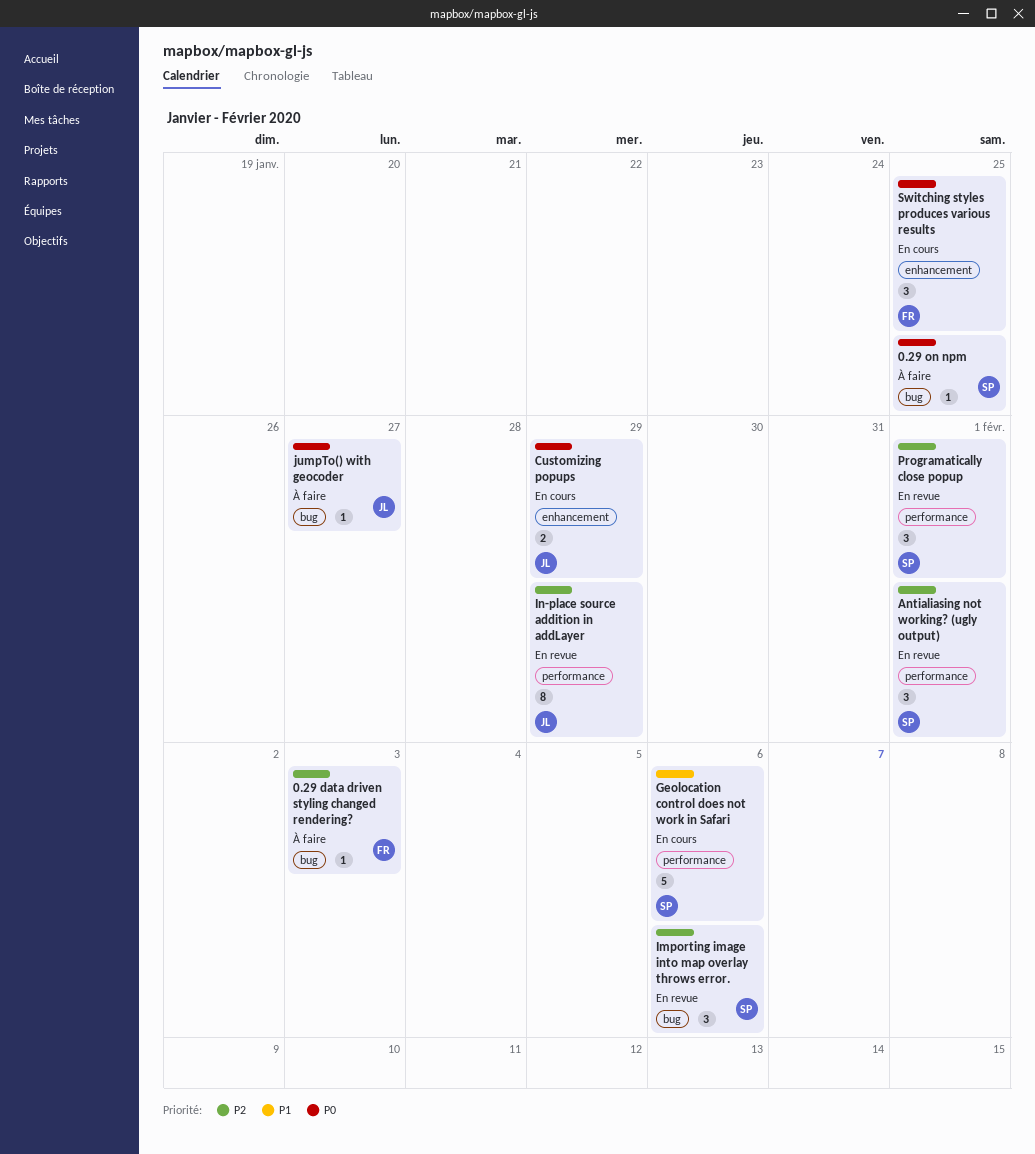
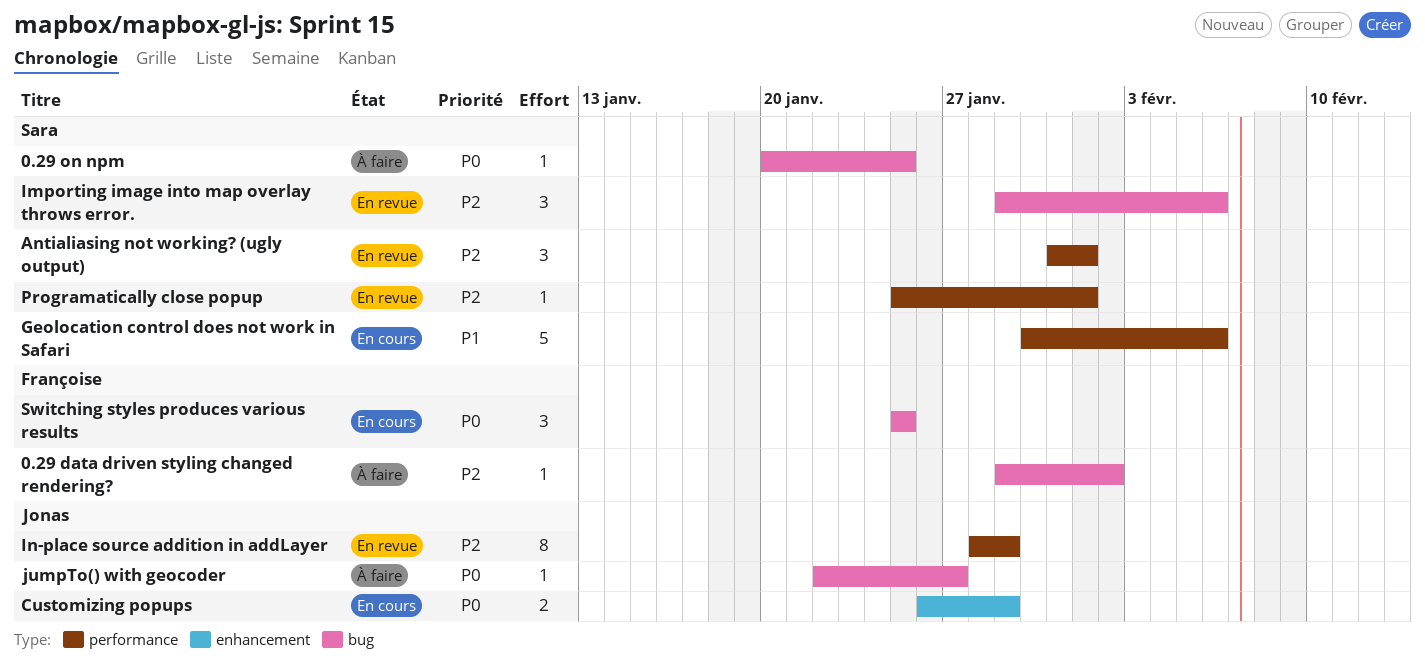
0.29 data driven styling changed rendering?, due: Feb 3 -> Feb 2
Programatically close popup, estimate: 3 -> 1
Switching styles produces various results, label: enhancement -> bug

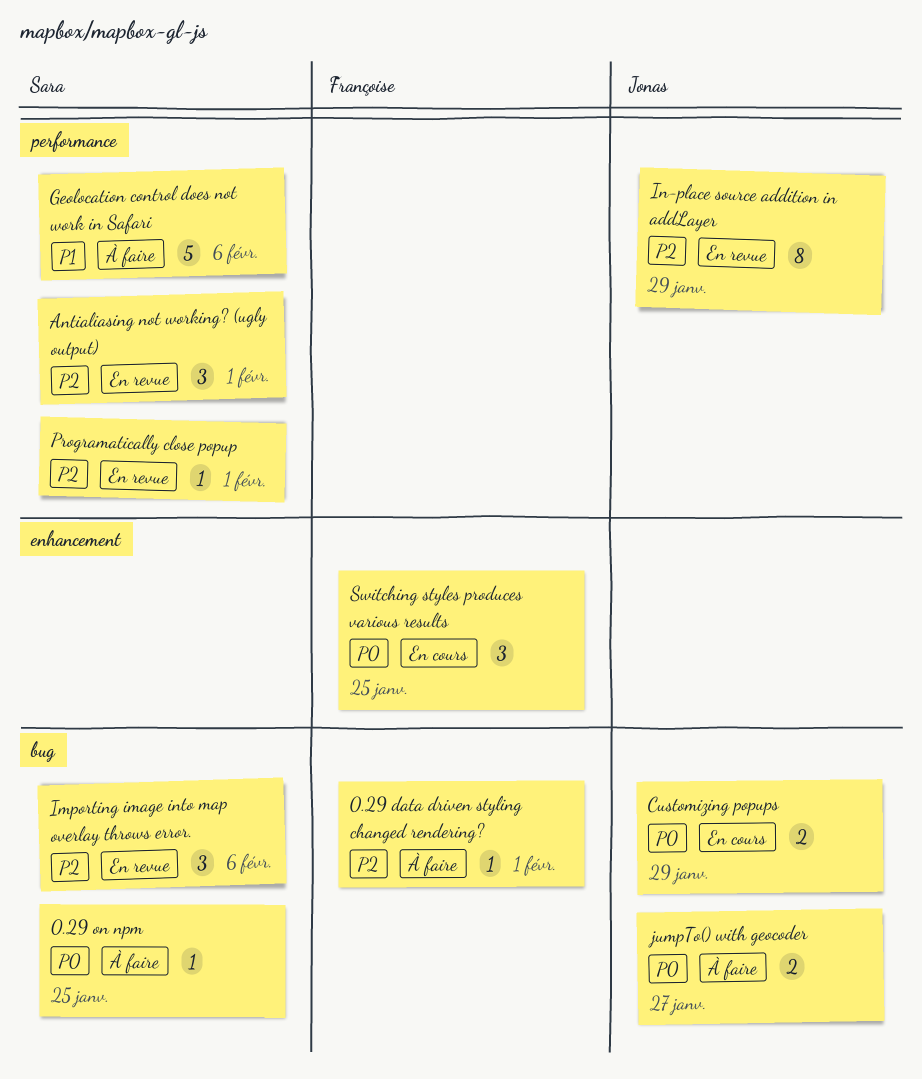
0.29 data driven styling changed rendering?, due: Feb 2 -> Feb 1
Customizing popups, label: enhancement -> bug
Geolocation control does not work in Safari, status: En cours -> À faire
jumpTo() with geocoder, estimate: 1 -> 2
Switching styles produces various results, label: bug -> enhancement

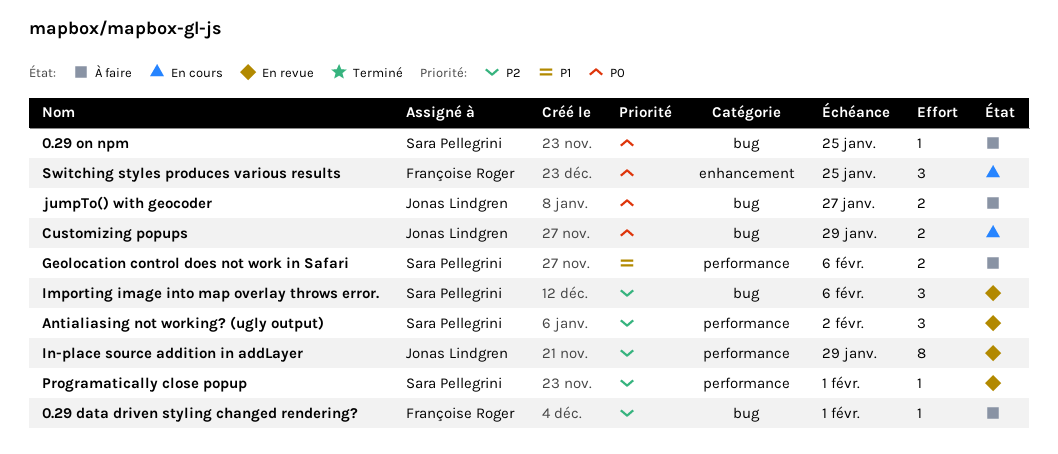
Antialiasing not working? (ugly output), due: Feb 1 -> Feb 2
Geolocation control does not work in Safari, estimate: 5 -> 2

